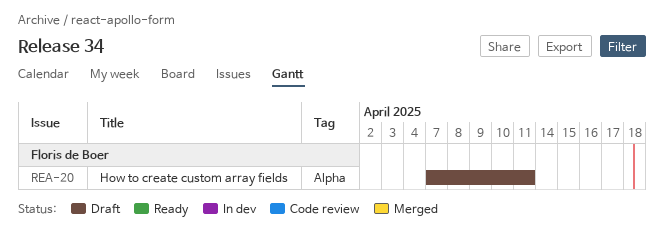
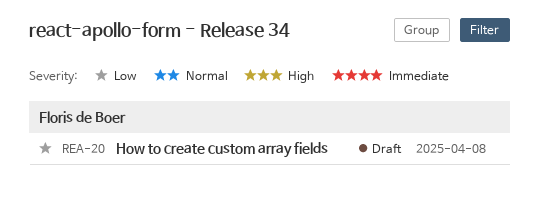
REA-20, due: Apr 11 -> Apr 8

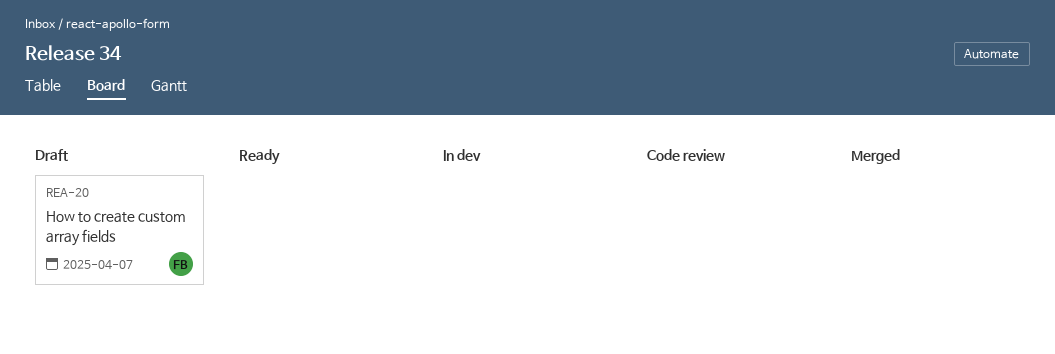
REA-20, due: Apr 8 -> Apr 7

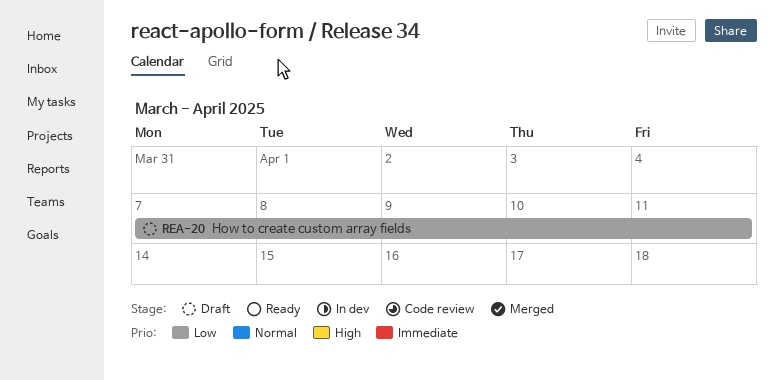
REA-20, due: Apr 7 -> Apr 11

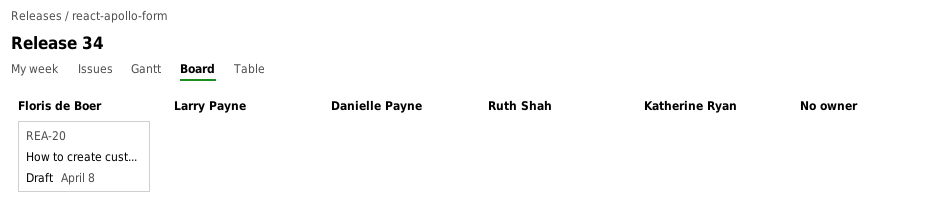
REA-20, due: Apr 11 -> Apr 8

